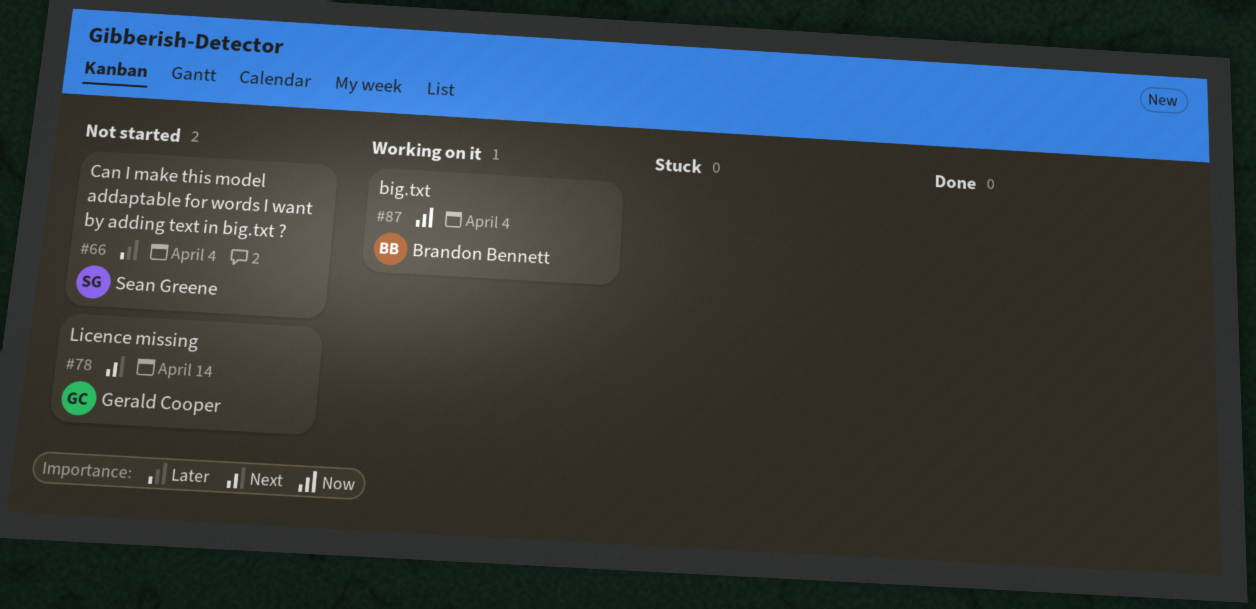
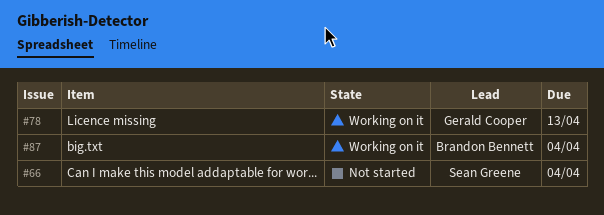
#78, status: Not started -> Working on it
#78, due: Apr 14 -> Apr 13

